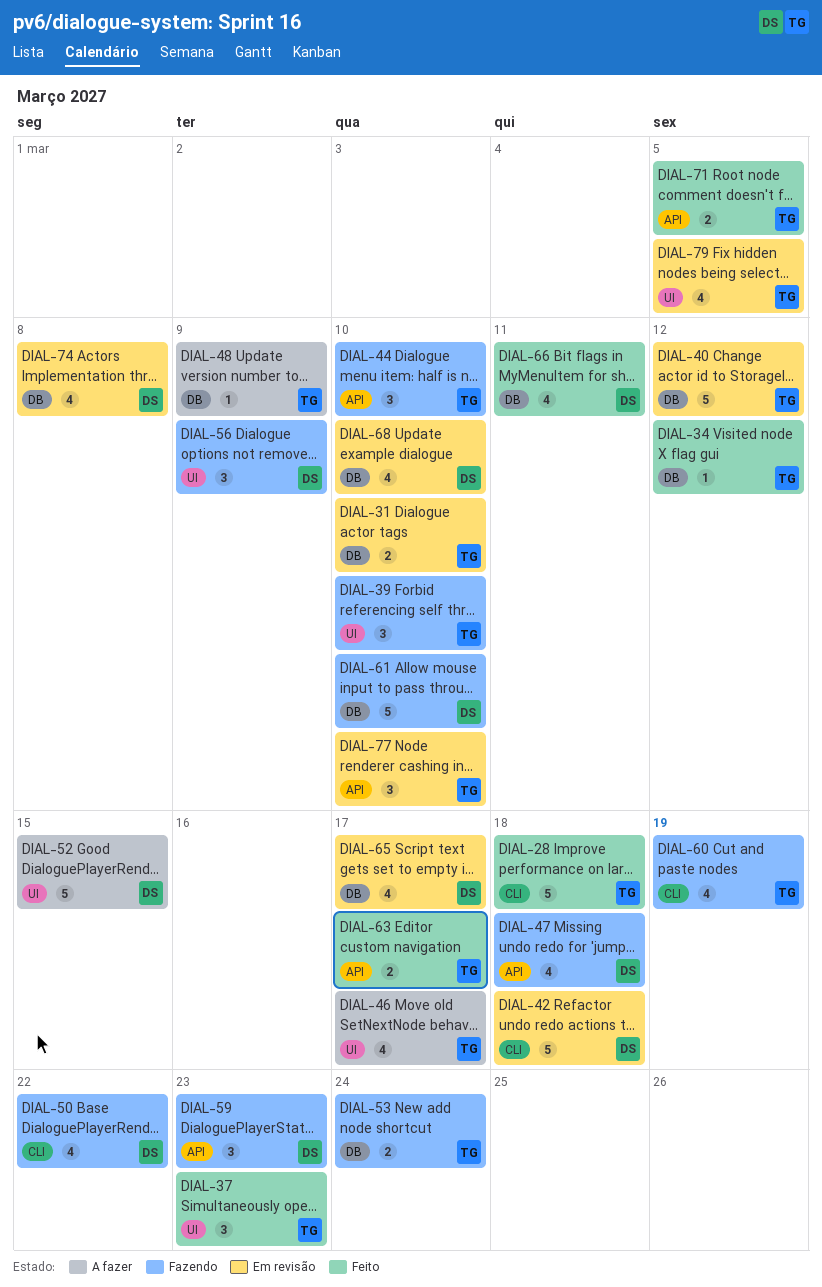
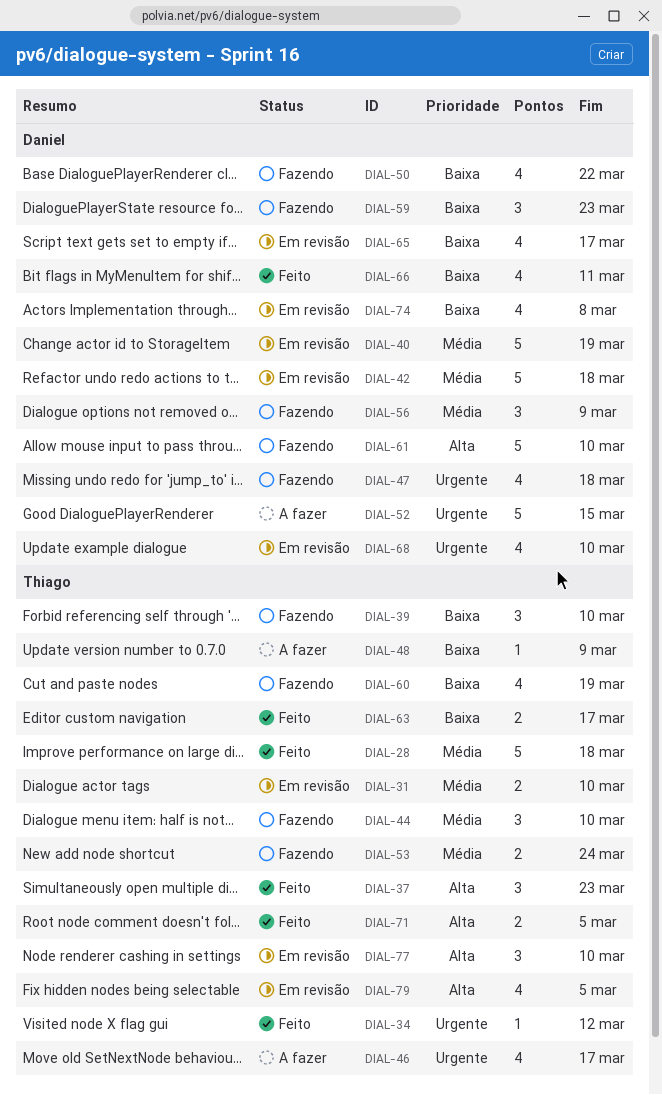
DIAL-40, owner: Thiago -> Daniel
DIAL-40, due: Mar 12 -> Mar 19

